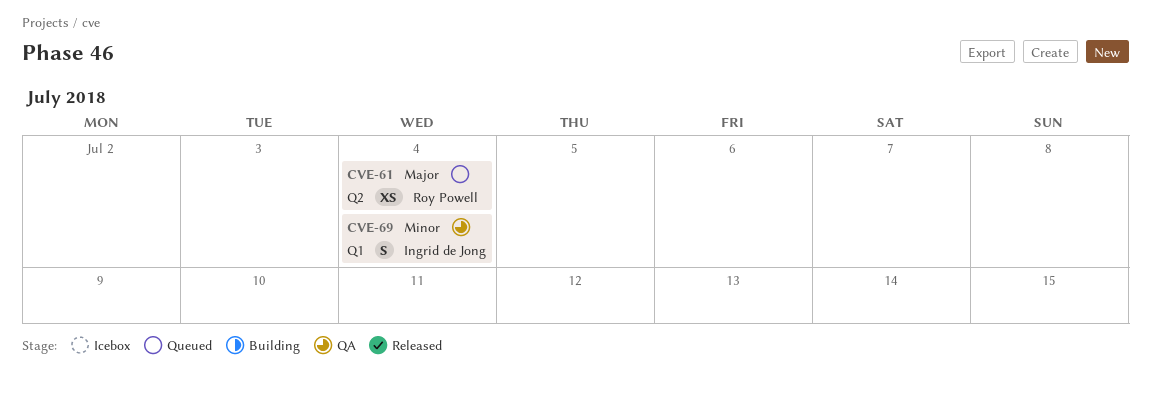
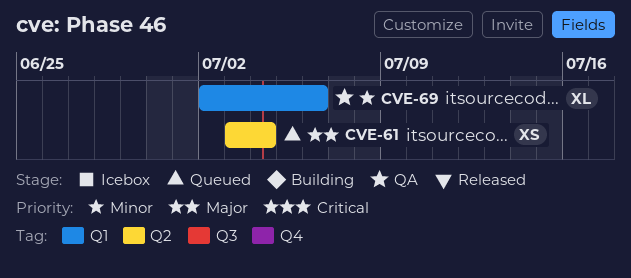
CVE-69, estimate: S -> XL
CVE-69, due: Jul 4 -> Jul 6

